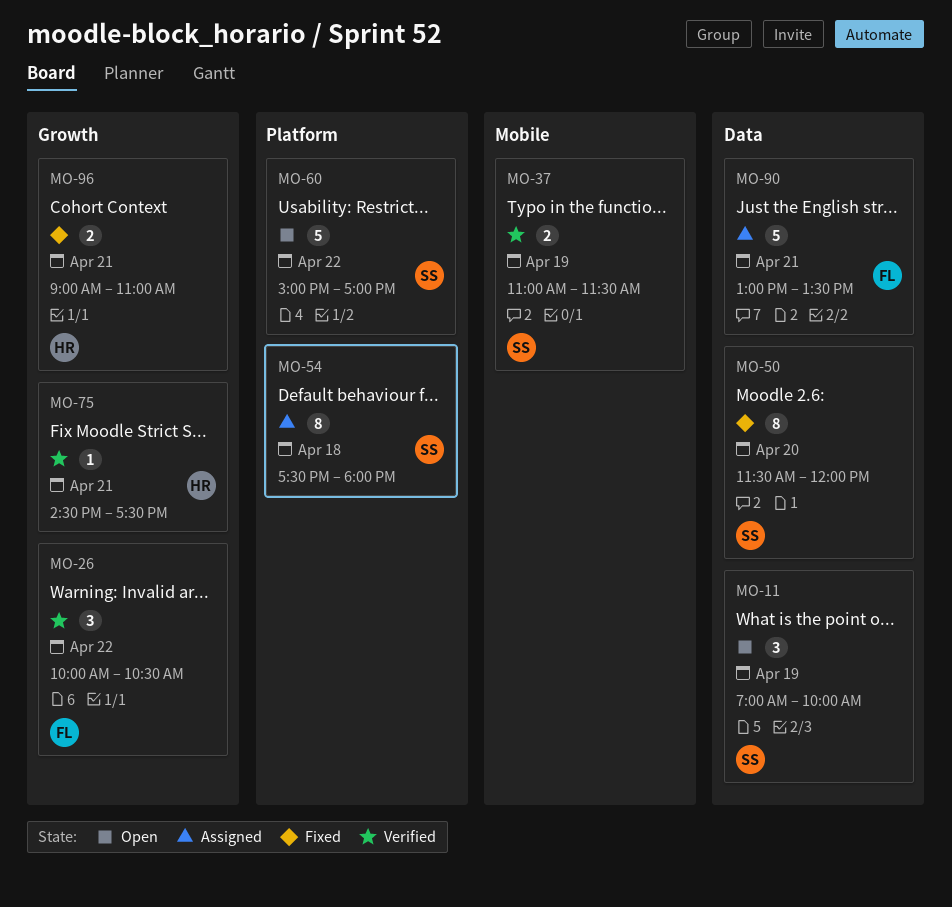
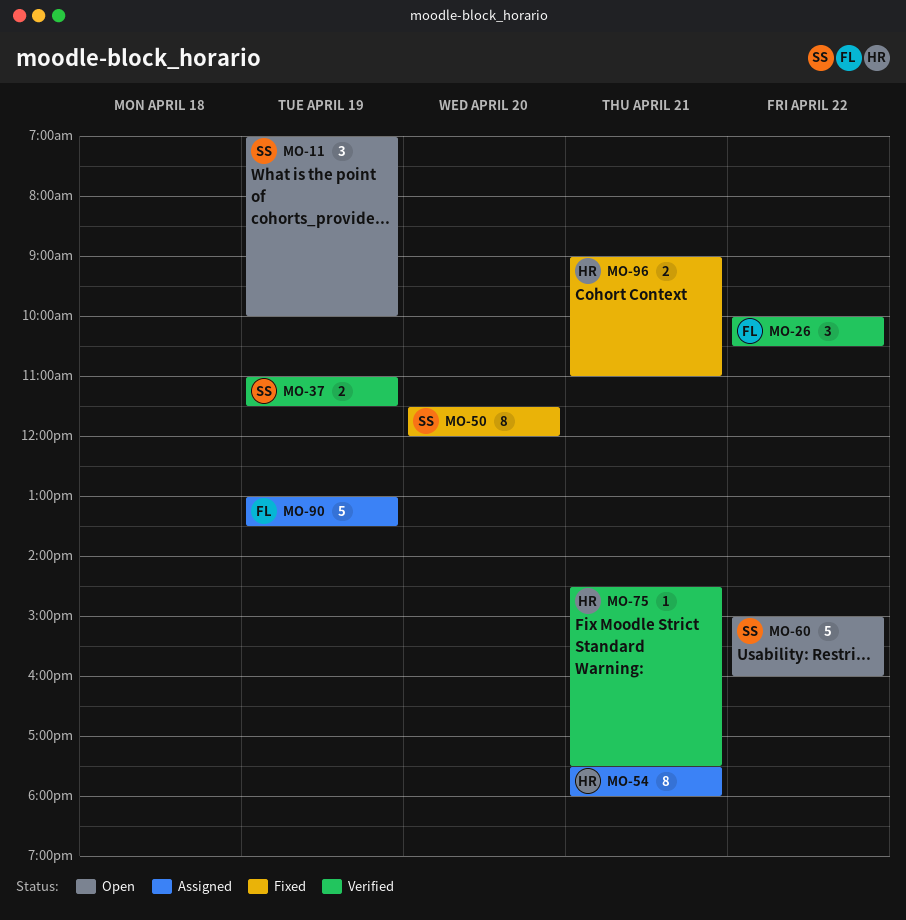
MO-54, owner: SS -> HR
MO-54, day: Apr 18 -> Apr 21
MO-60, ends: 17:00 -> 16:00
MO-90, day: Apr 21 -> Apr 19

